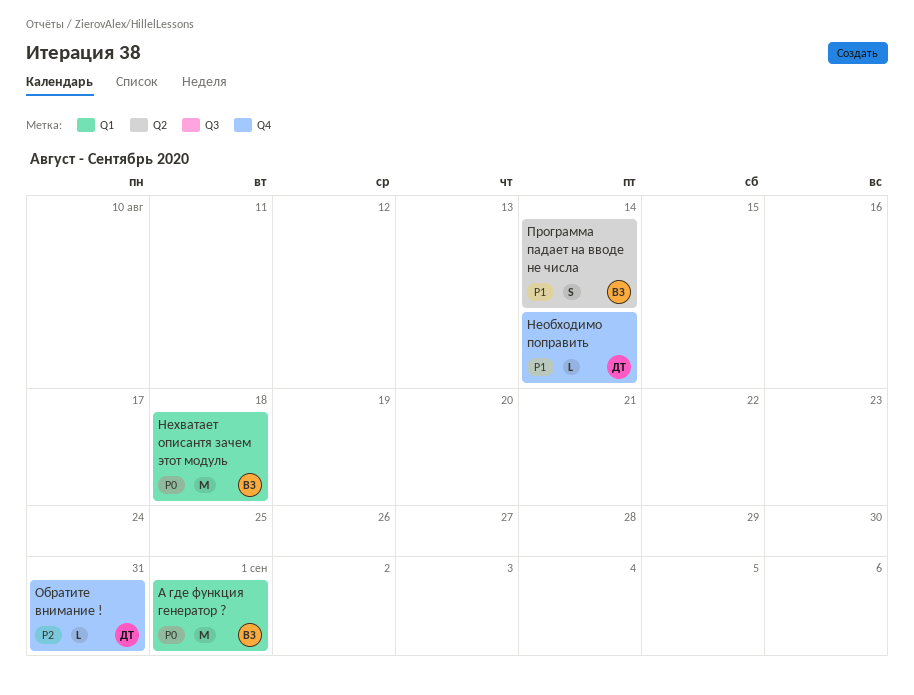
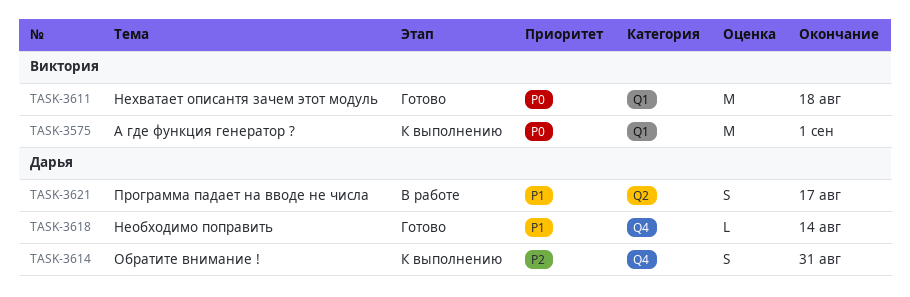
Обратите внимание !, estimate: L -> S
Программа падает на вводе не числа, owner: Виктория -> Дарья
Программа падает на вводе не числа, due: Aug 14 -> Aug 17

